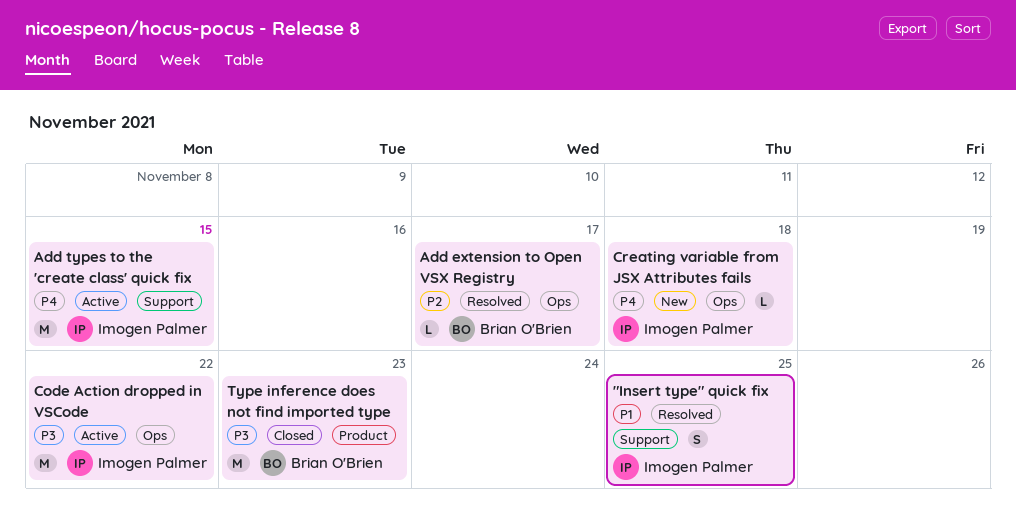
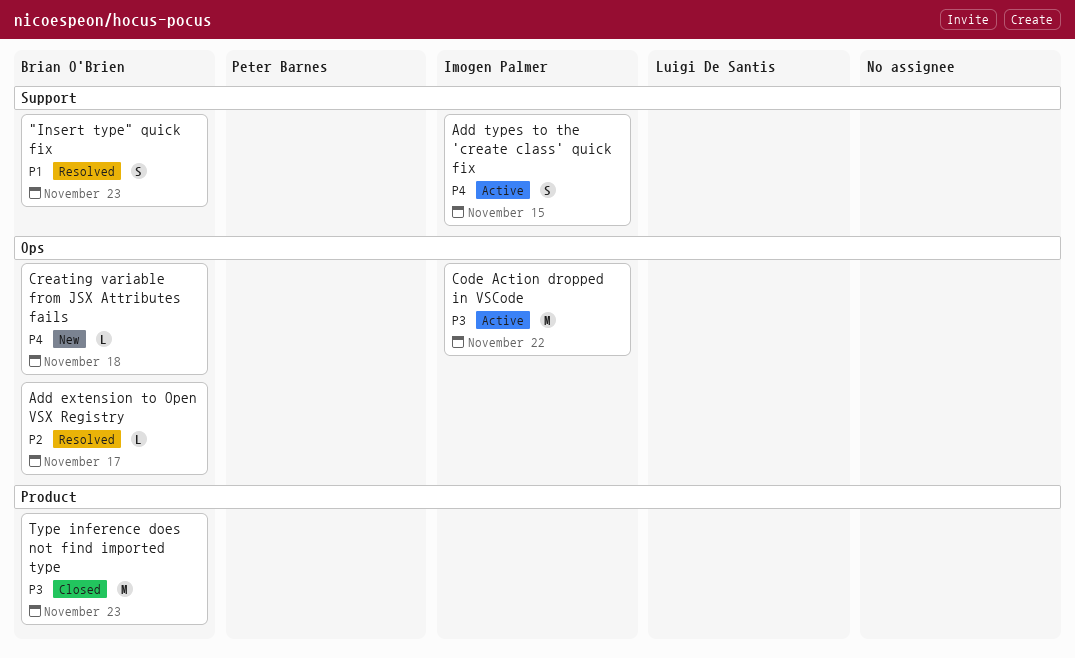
"Insert type" quick fix, owner: Imogen Palmer -> Brian O'Brien
"Insert type" quick fix, due: Nov 25 -> Nov 23
Add types to the 'create class' quick fix, estimate: M -> S
Creating variable from JSX Attributes fails, owner: Imogen Palmer -> Brian O'Brien

